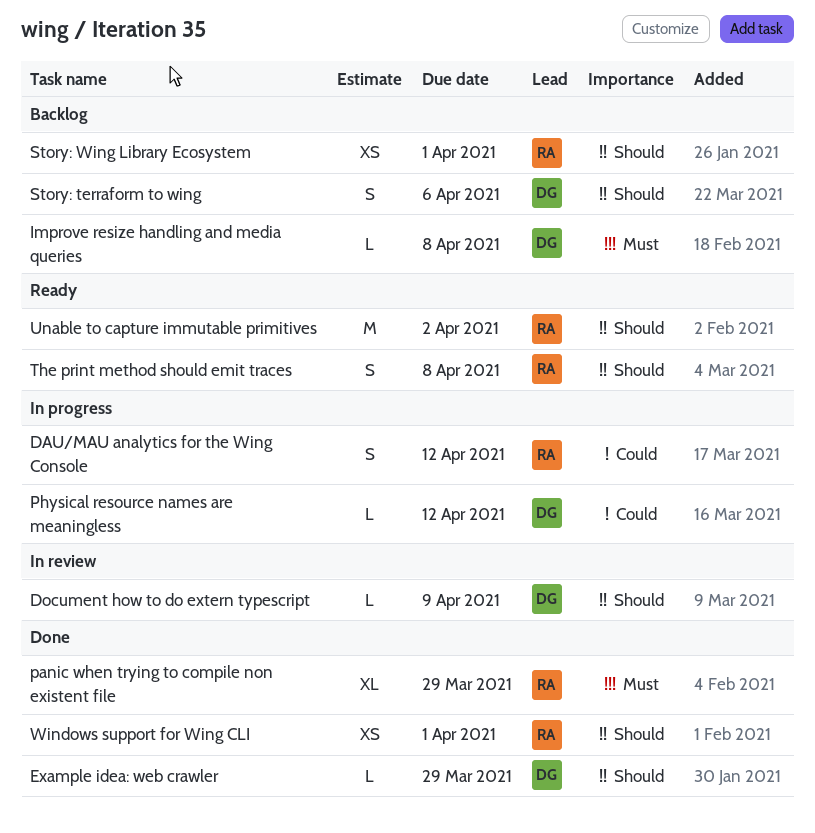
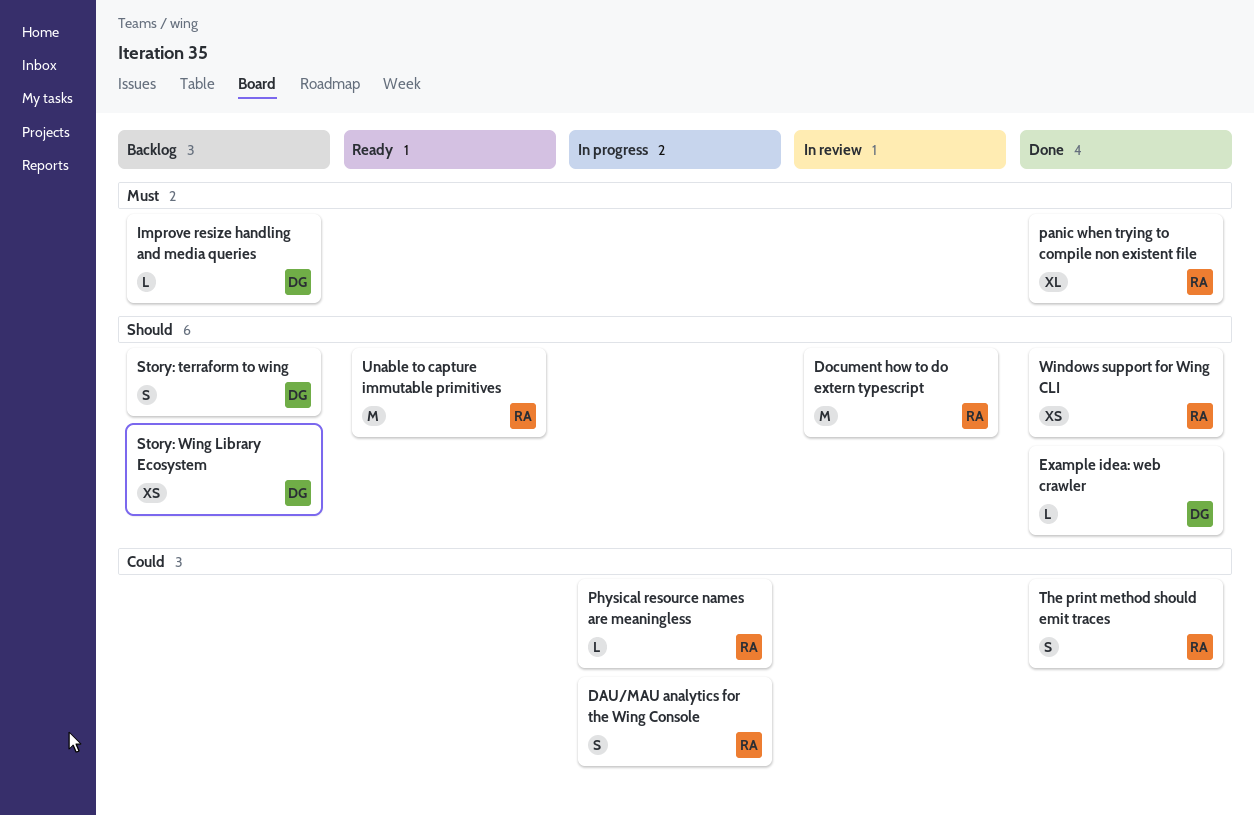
Document how to do extern typescript, owner: DG -> RA
Document how to do extern typescript, estimate: L -> M
Physical resource names are meaningless, owner: DG -> RA
Story: Wing Library Ecosystem, owner: RA -> DG
The print method should emit traces, status: Ready -> Done
The print method should emit traces, priority: Should -> Could

